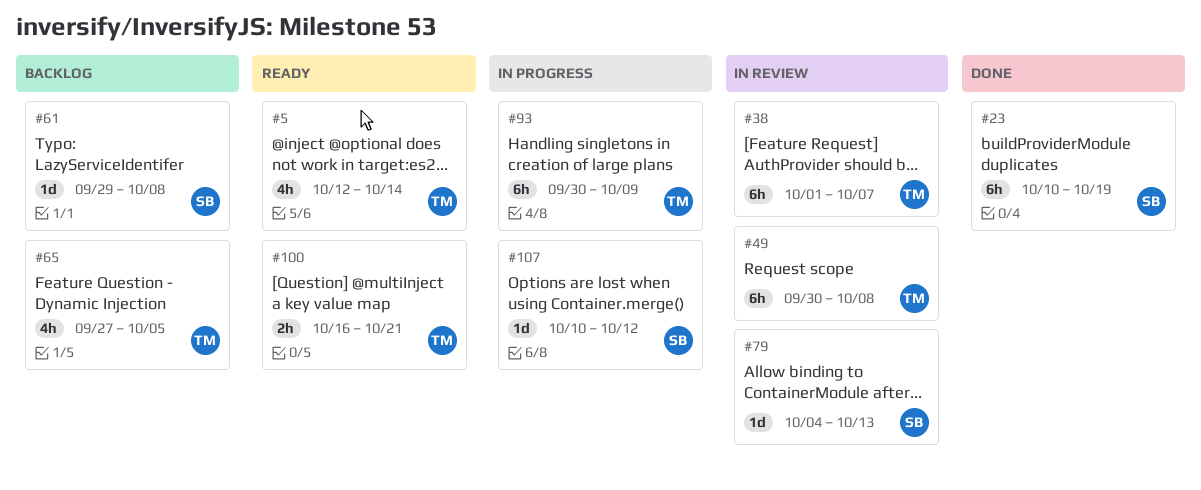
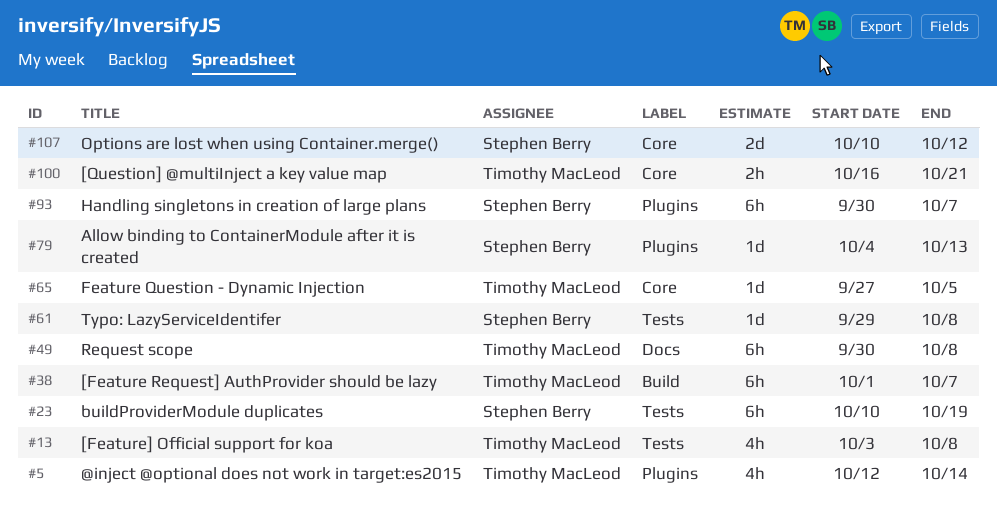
#13: none -> present
#65, estimate: 4h -> 1d
#93, owner: Timothy MacLeod -> Stephen Berry
#93, due: Oct 9 -> Oct 7
#107, estimate: 1d -> 2d

